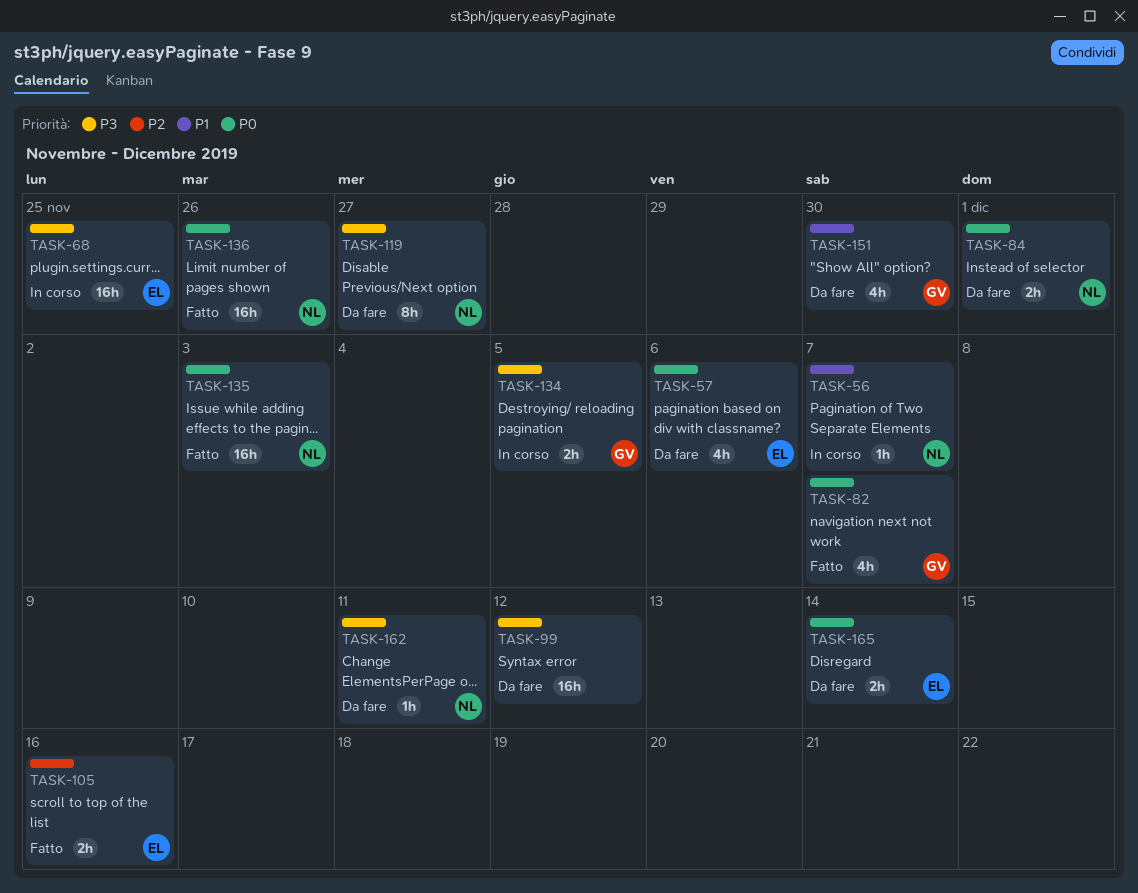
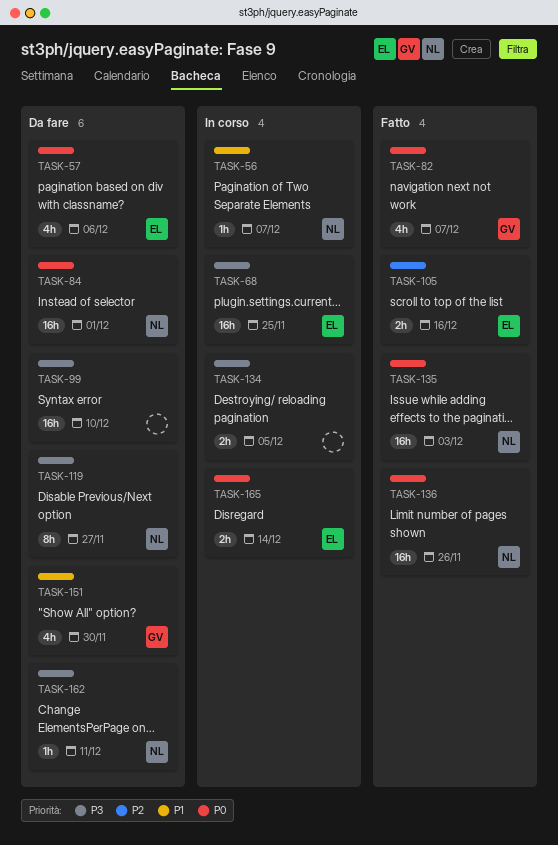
TASK-84, estimate: 2h -> 16h
TASK-99, due: Dec 12 -> Dec 10
TASK-134, owner: GV -> none
TASK-165, status: Da fare -> In corso

